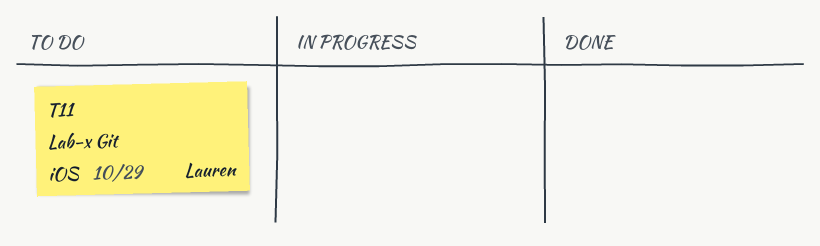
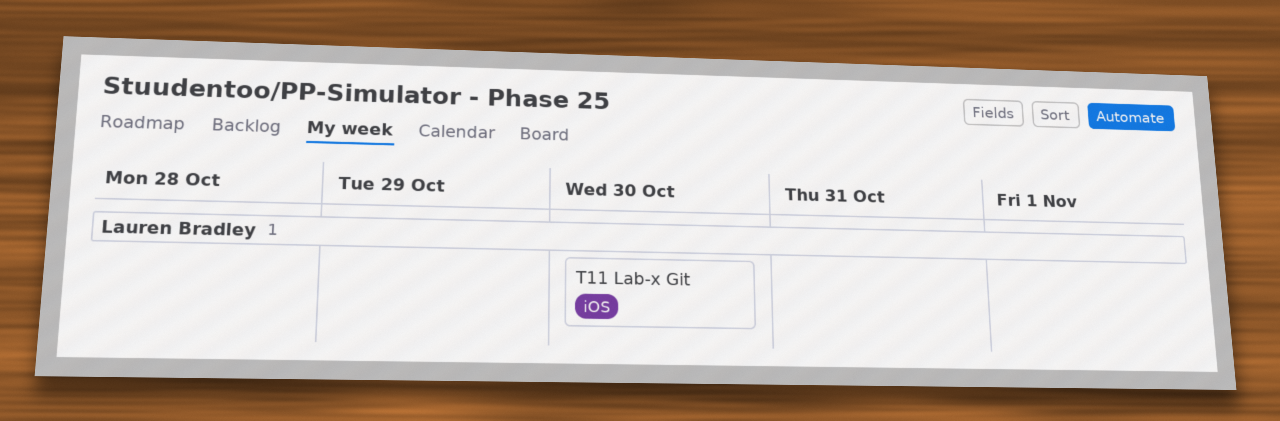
T11, due: Oct 29 -> Oct 30

